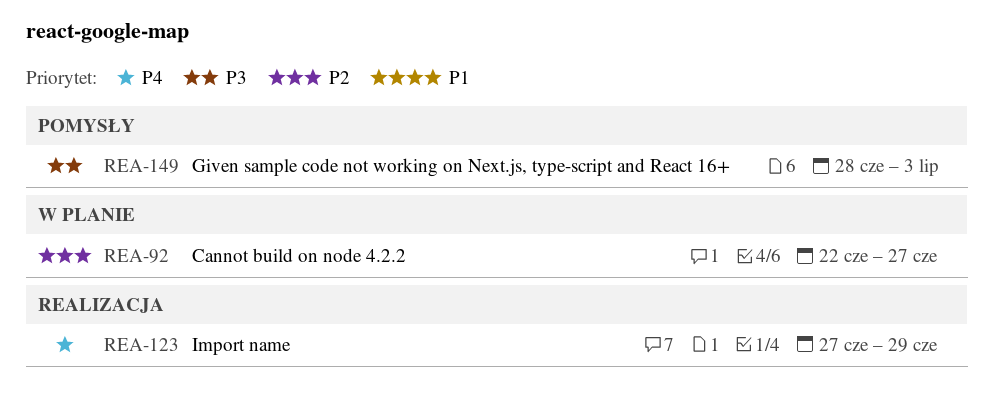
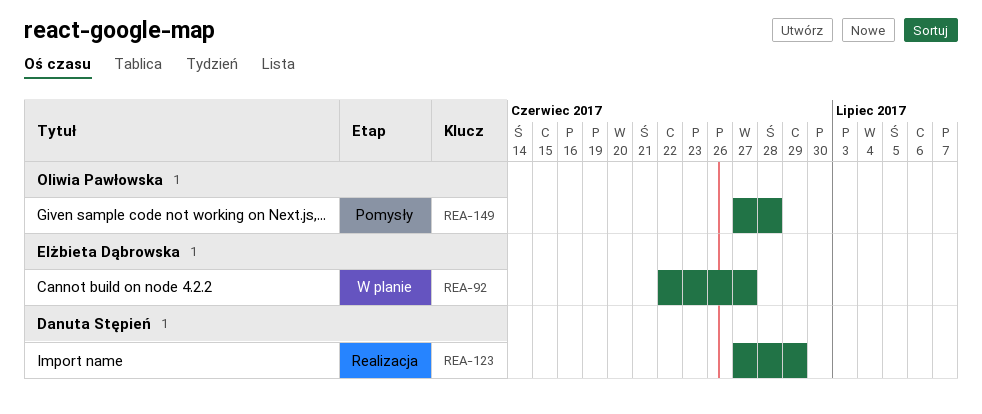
REA-149, start: Jun 28 -> Jun 27
REA-149, due: Jul 3 -> Jun 28

